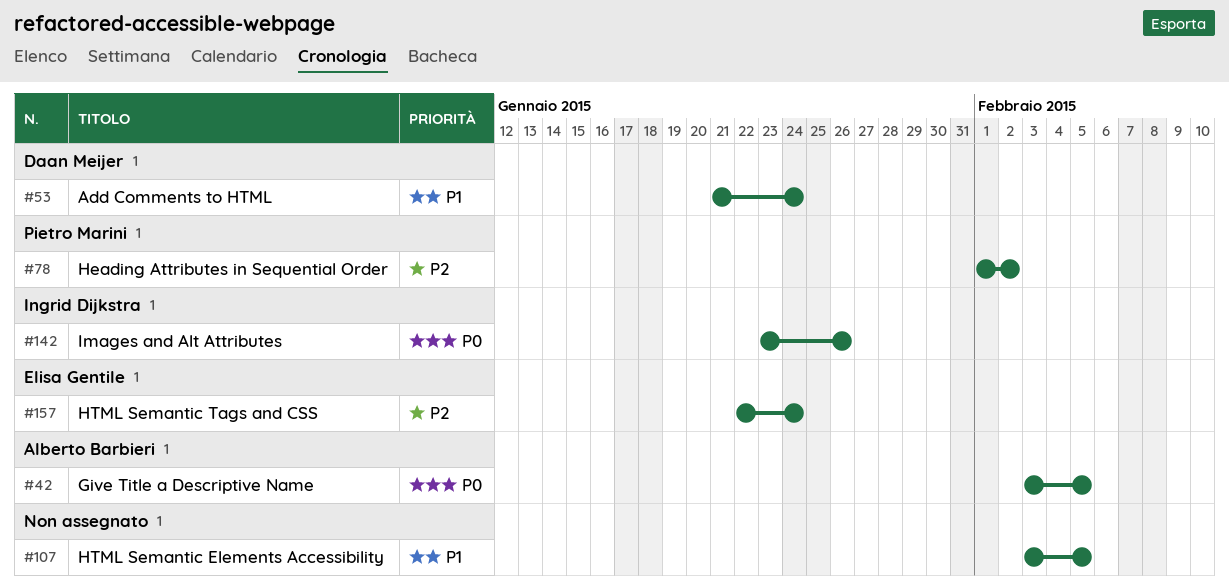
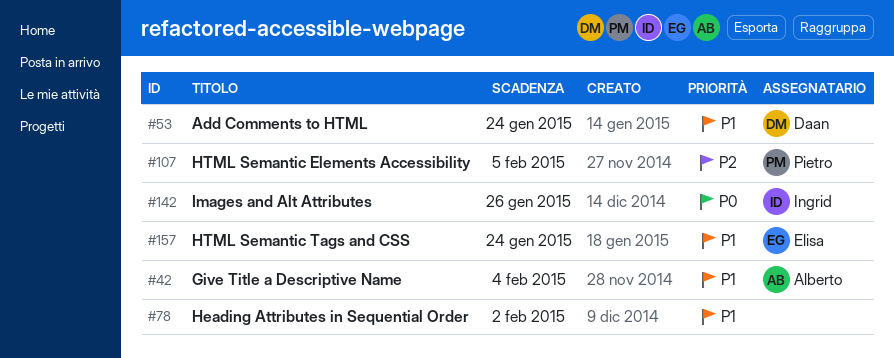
#42, priority: P0 -> P1
#42, due: Feb 5 -> Feb 4
#78, owner: Pietro Marini -> none
#78, priority: P2 -> P1
#107, owner: none -> Pietro Marini
#107, priority: P1 -> P2
#157, priority: P2 -> P1

